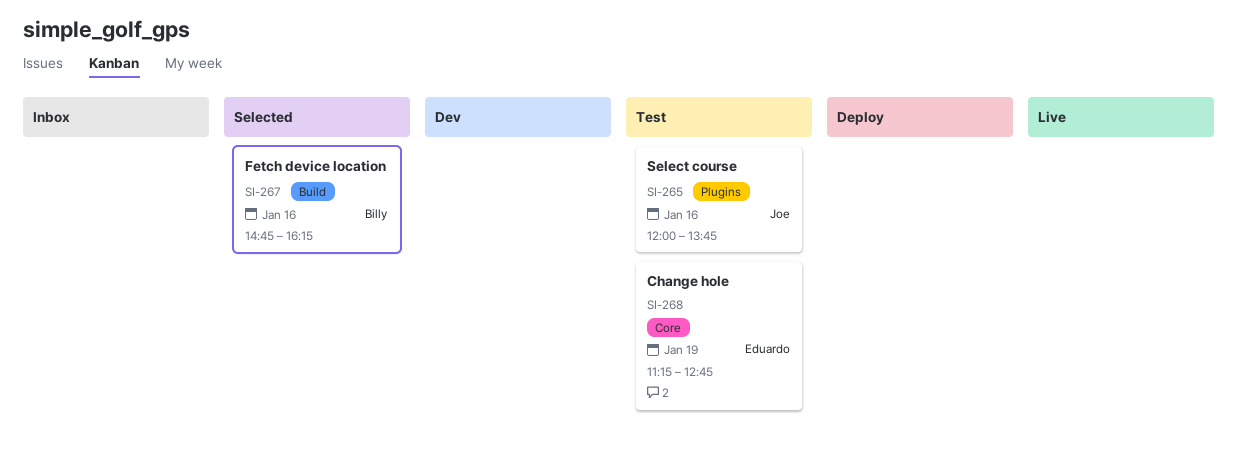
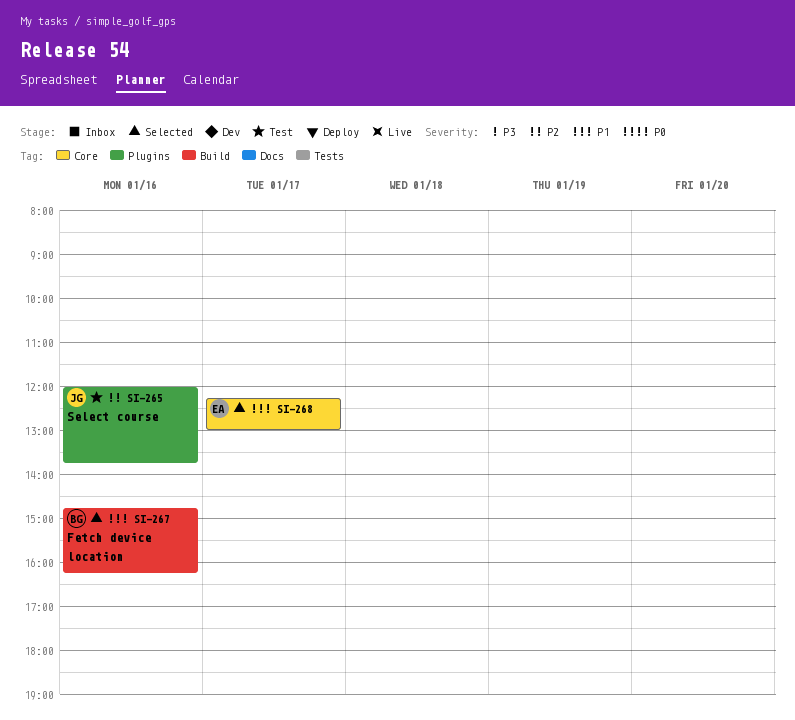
SI-268, status: Test -> Selected
SI-268, day: Jan 19 -> Jan 17
SI-268, begins: 11:15 -> 12:15
SI-268, ends: 12:45 -> 13:00

